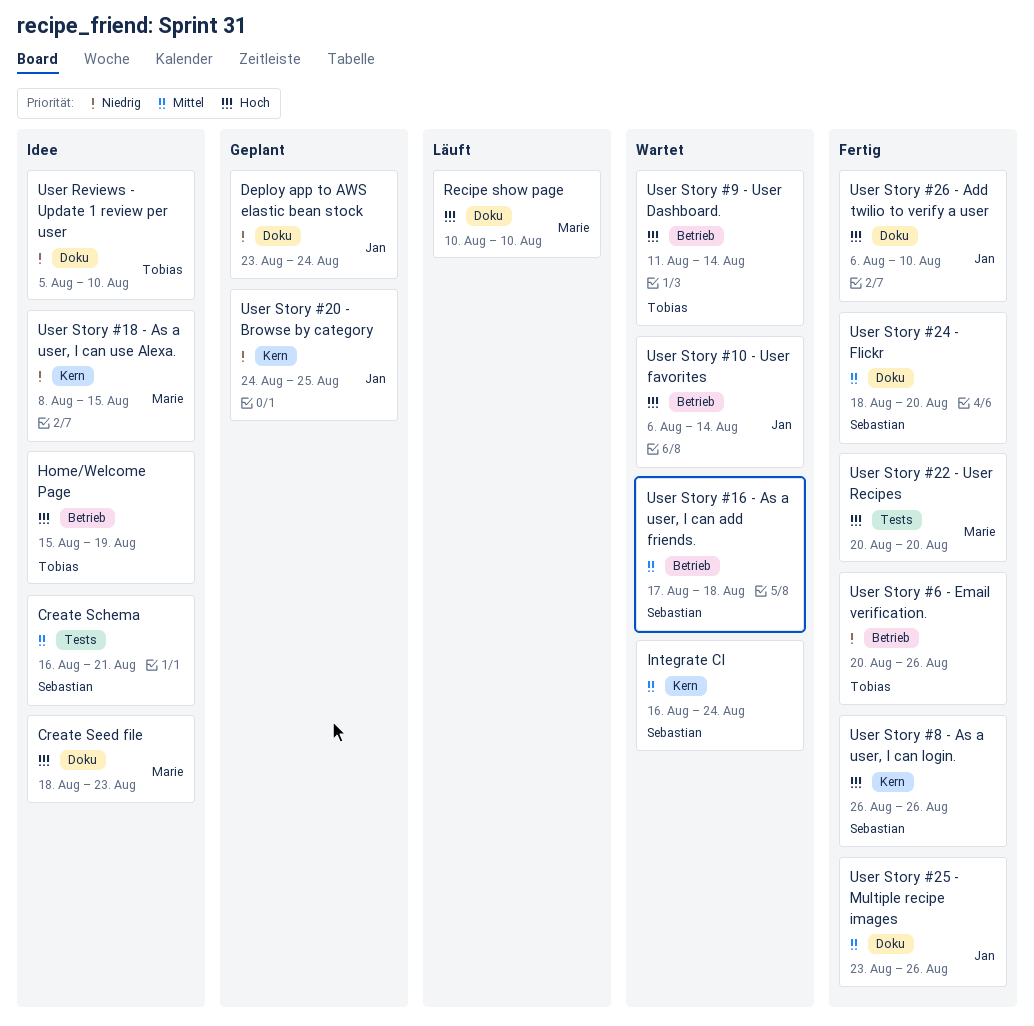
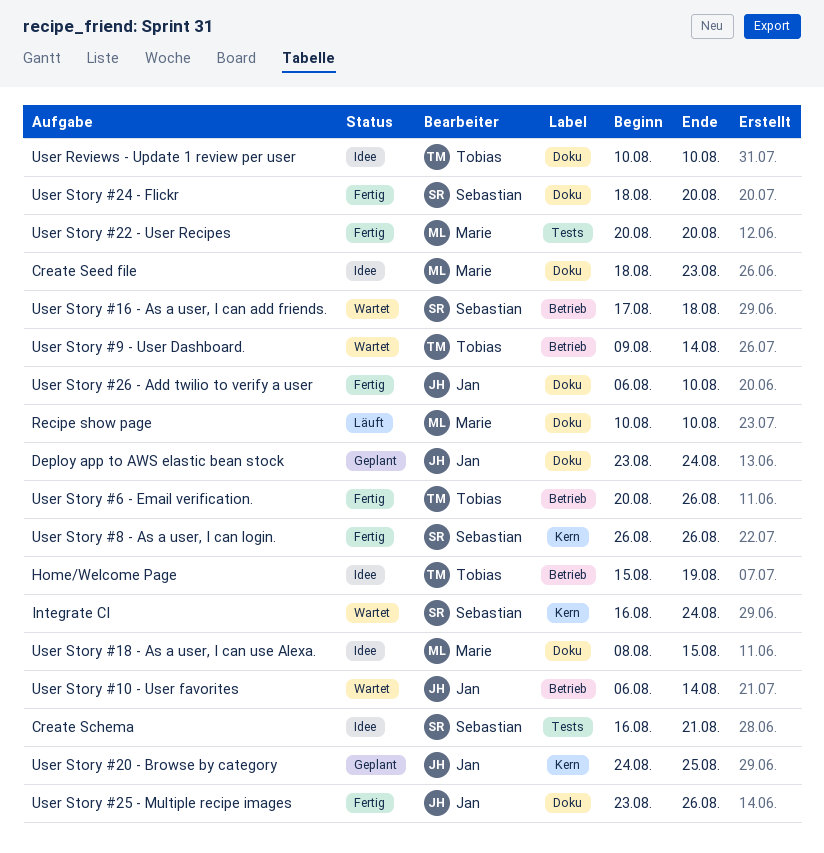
User Reviews - Update 1 review per user, start: Aug 5 -> Aug 10
User Story #18 - As a user, I can use Alexa., label: Kern -> Doku
User Story #9 - User Dashboard., start: Aug 11 -> Aug 9

